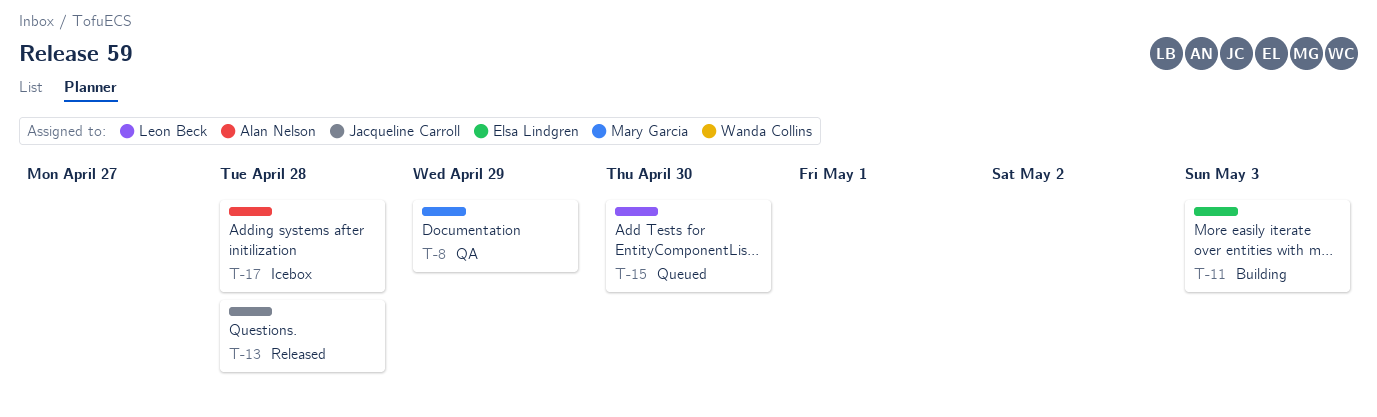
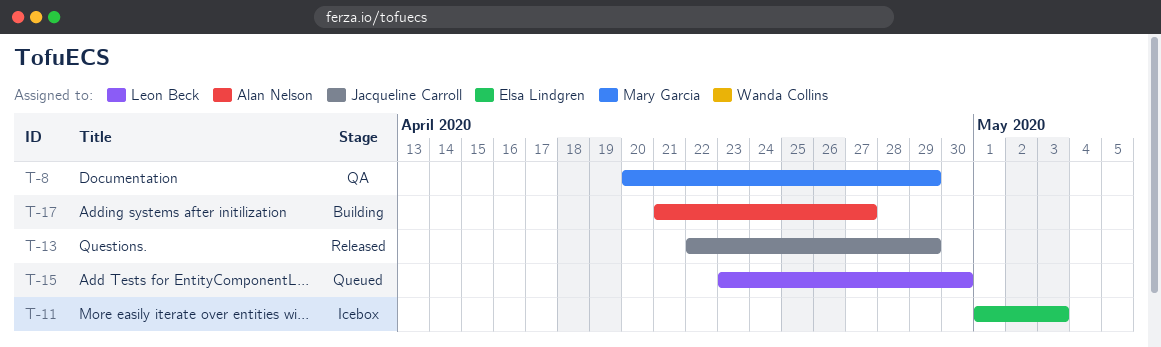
T-11, status: Building -> Icebox
T-13, due: Apr 28 -> Apr 29
T-17, status: Icebox -> Building
T-17, due: Apr 28 -> Apr 27

